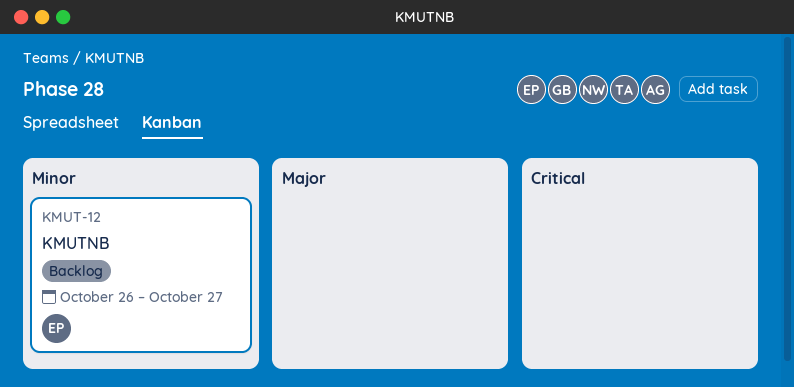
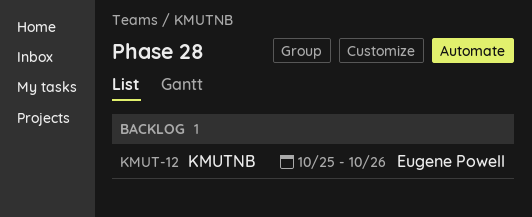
KMUT-12, start: Oct 26 -> Oct 25
KMUT-12, due: Oct 27 -> Oct 26

